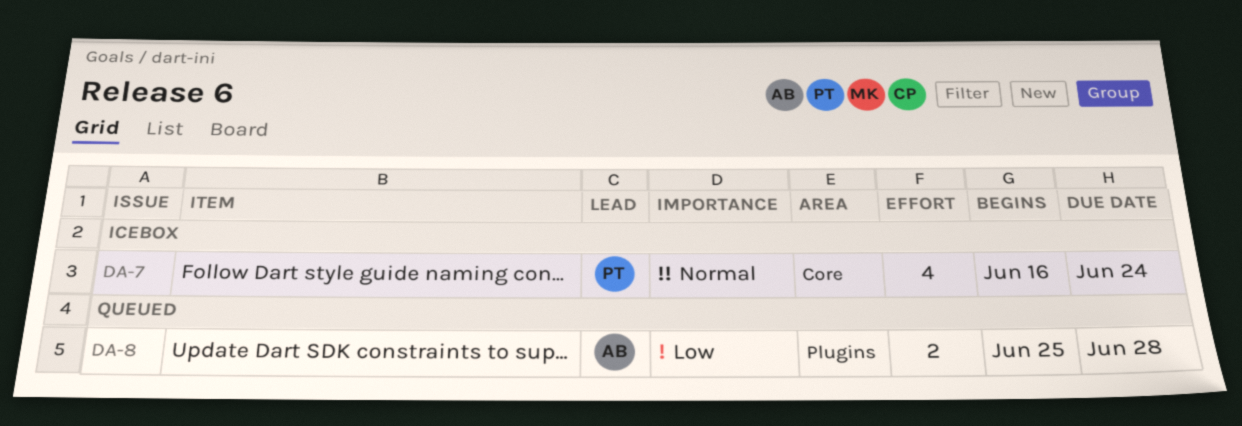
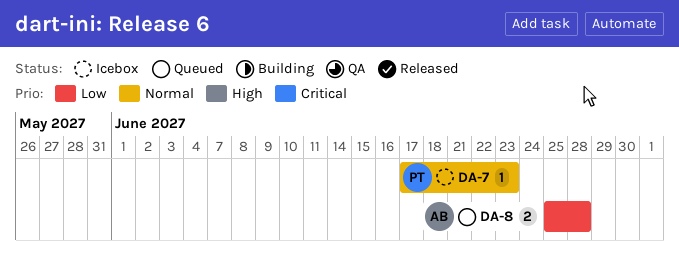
DA-7, estimate: 4 -> 1
DA-7, start: Jun 16 -> Jun 17
DA-7, due: Jun 24 -> Jun 23

